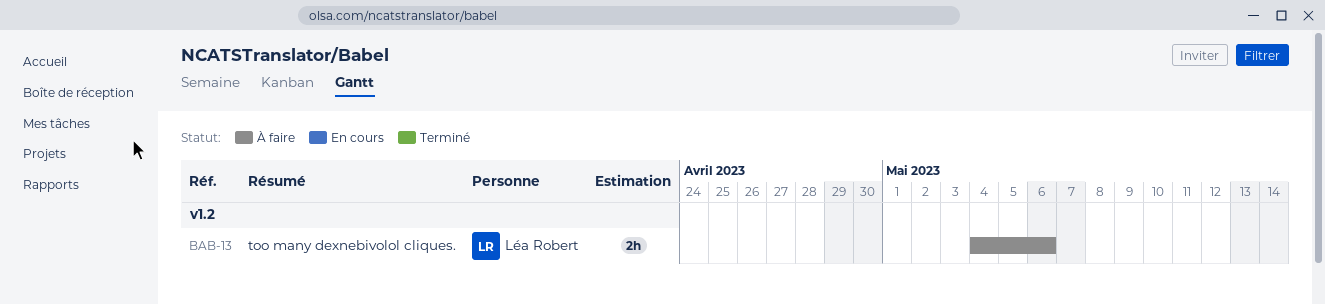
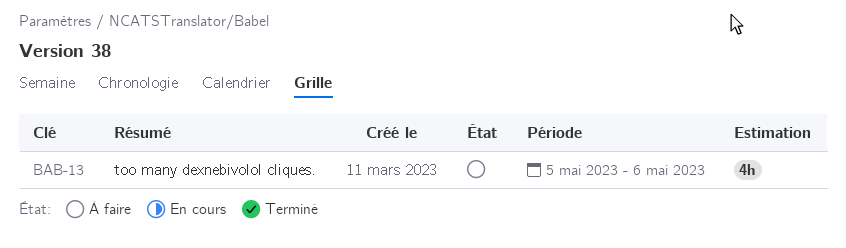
BAB-13, estimate: 2h -> 4h
BAB-13, start: May 4 -> May 5

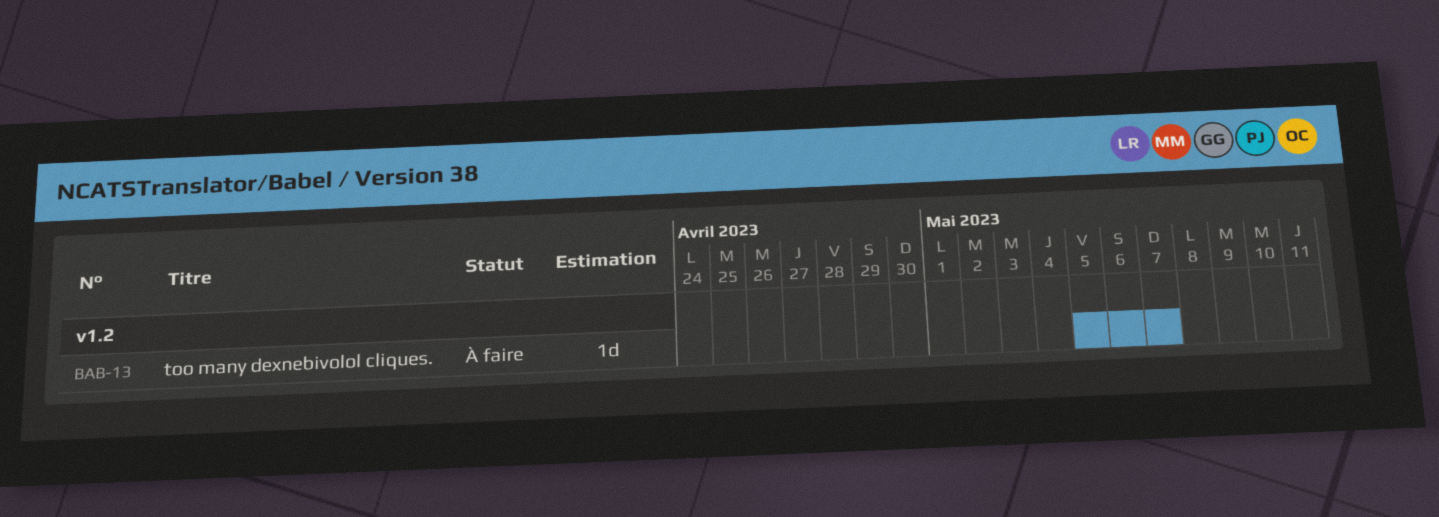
BAB-13, estimate: 4h -> 1d
BAB-13, due: May 6 -> May 7

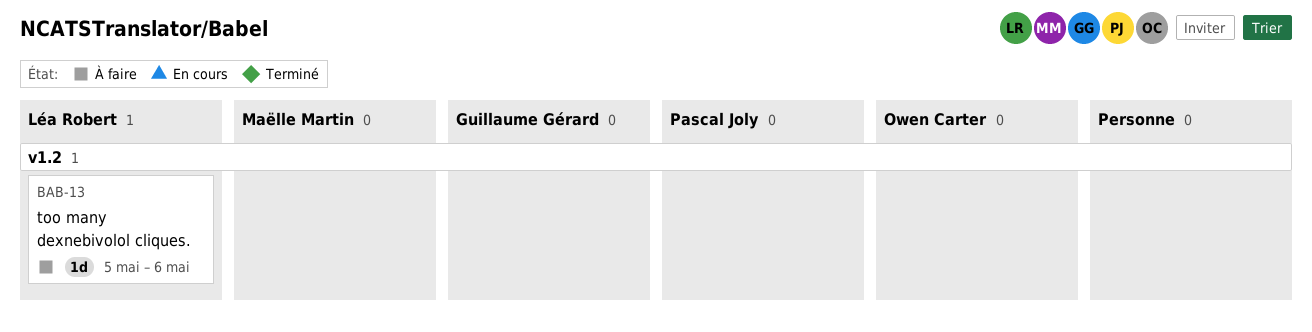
BAB-13, due: May 7 -> May 6

